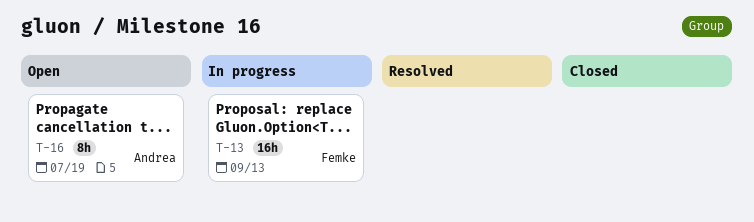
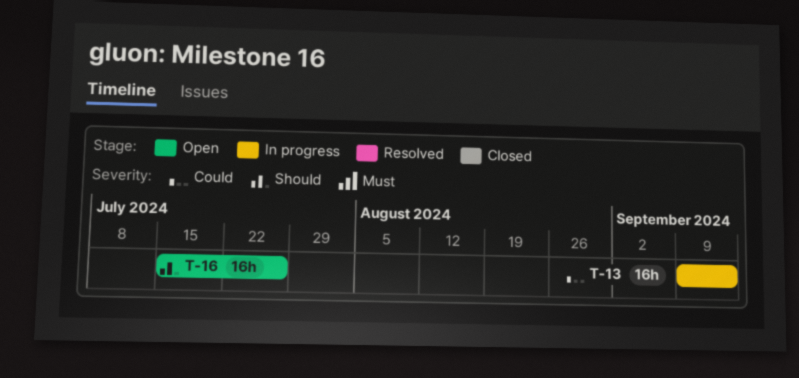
T-16, estimate: 8h -> 16h
T-16, due: Jul 19 -> Jul 26

